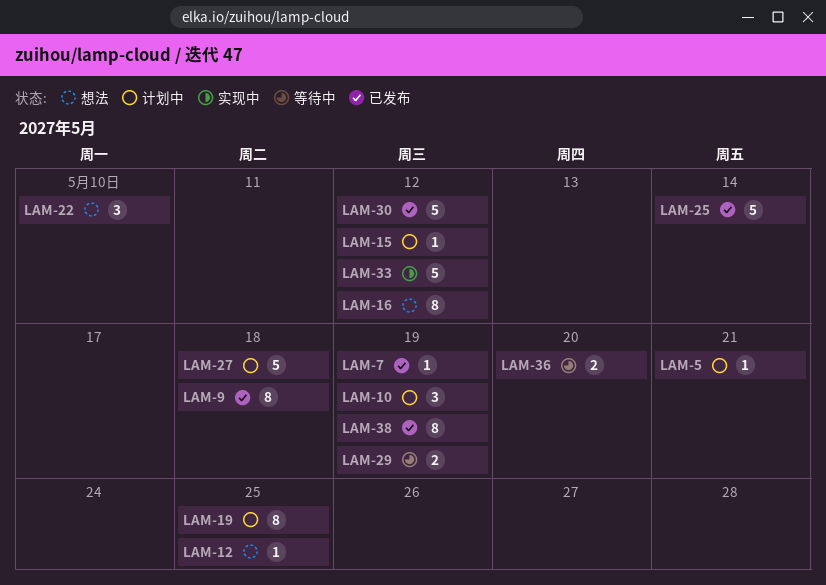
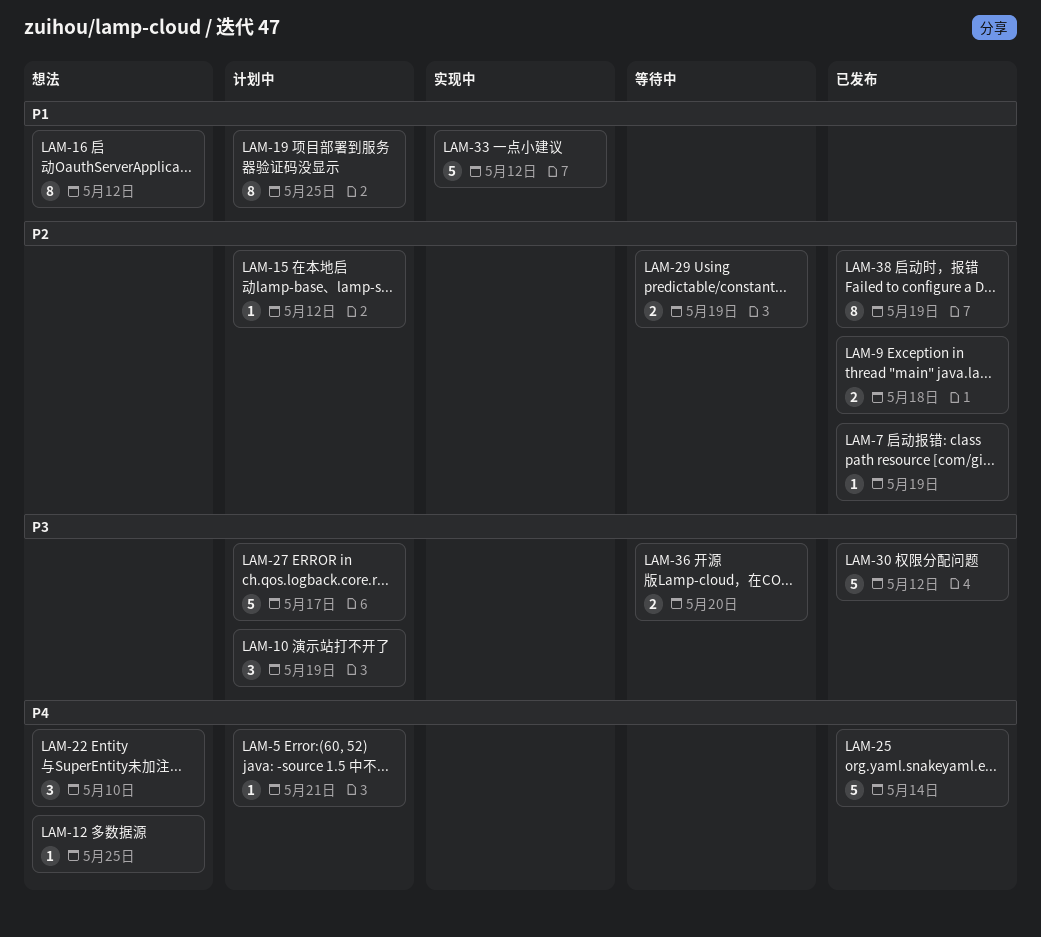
LAM-9, estimate: 8 -> 2
LAM-27, due: May 18 -> May 17

